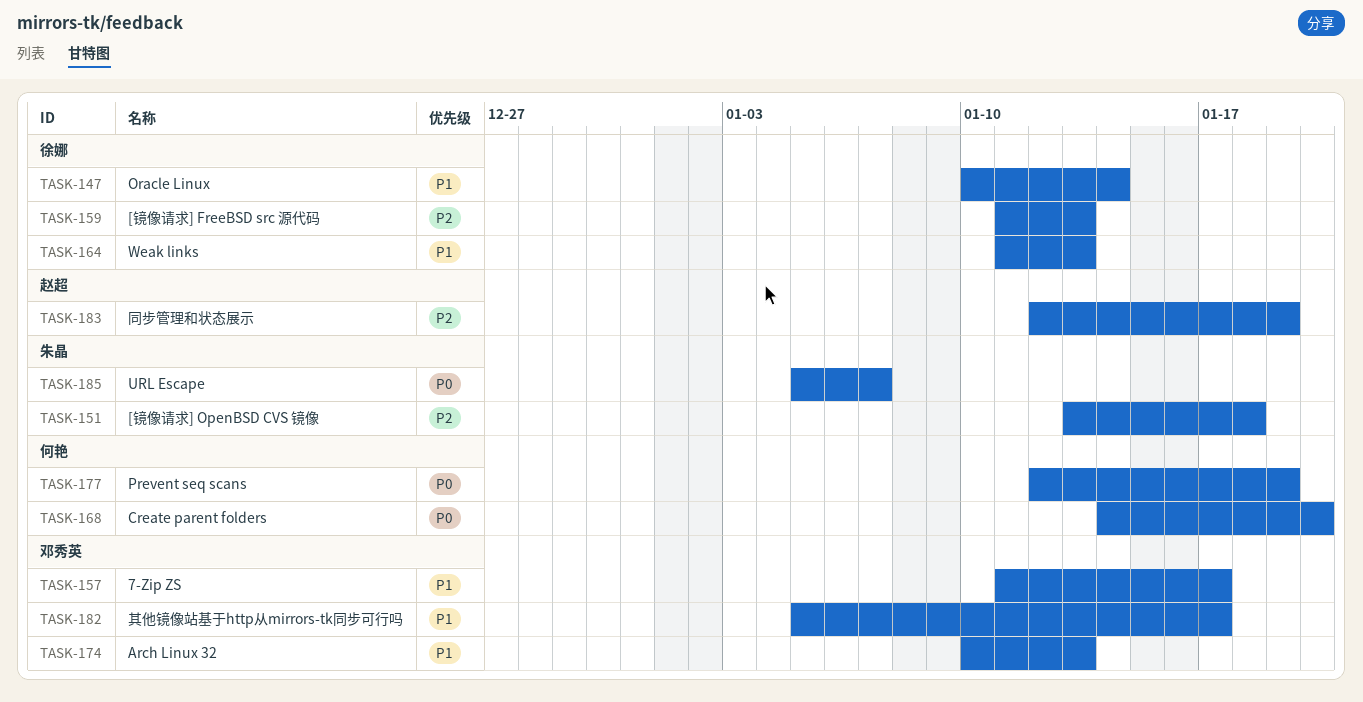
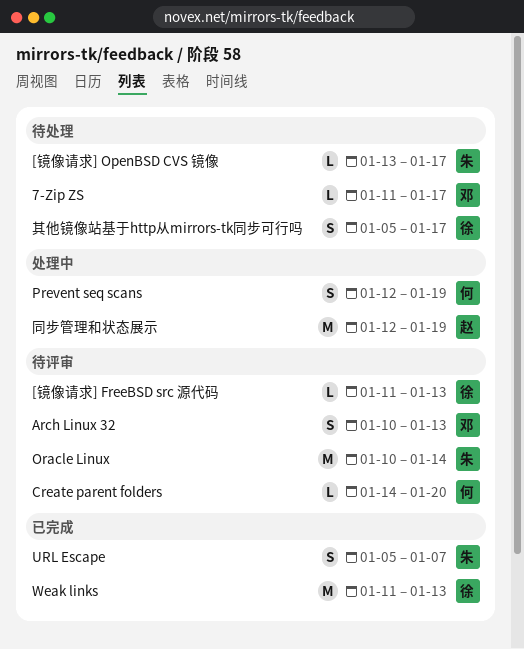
[镜像请求] OpenBSD CVS 镜像, due: Jan 18 -> Jan 17
Oracle Linux, owner: 徐娜 -> 朱晶
其他镜像站基于http从mirrors-tk同步可行吗, owner: 邓秀英 -> 徐娜

